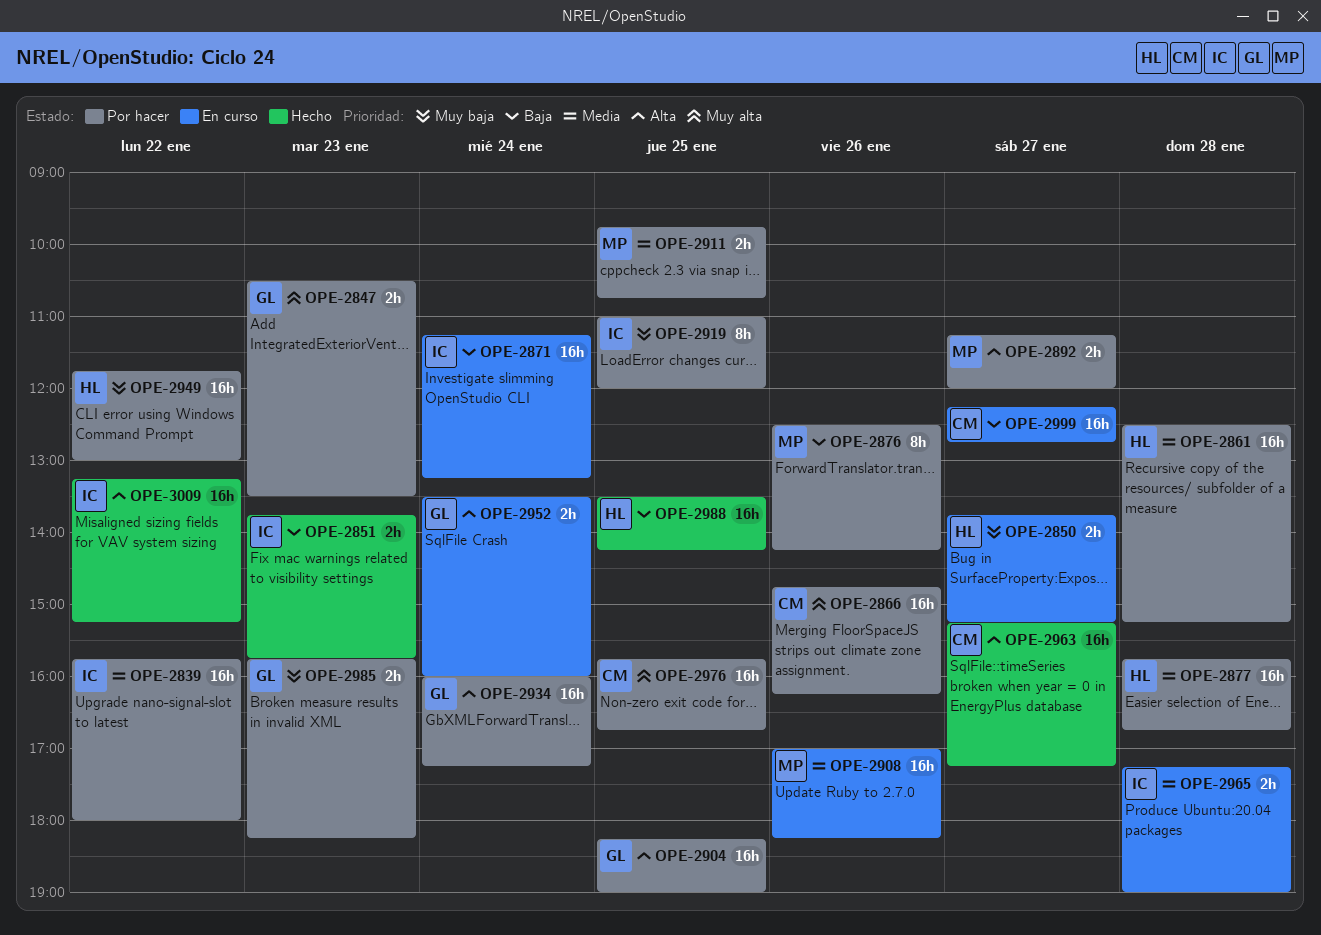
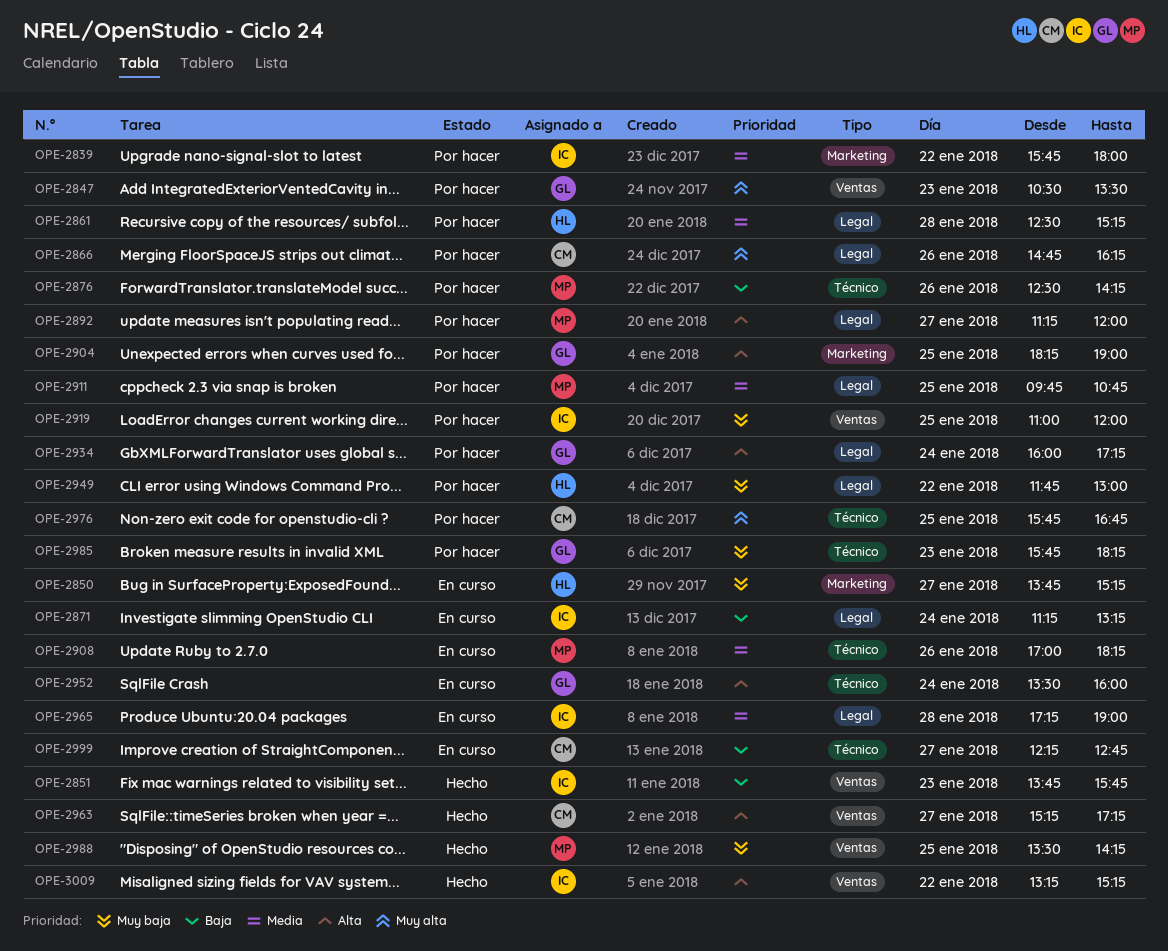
OPE-2877: present -> none
OPE-2988, owner: HL -> MP
OPE-2988, priority: Baja -> Muy baja

